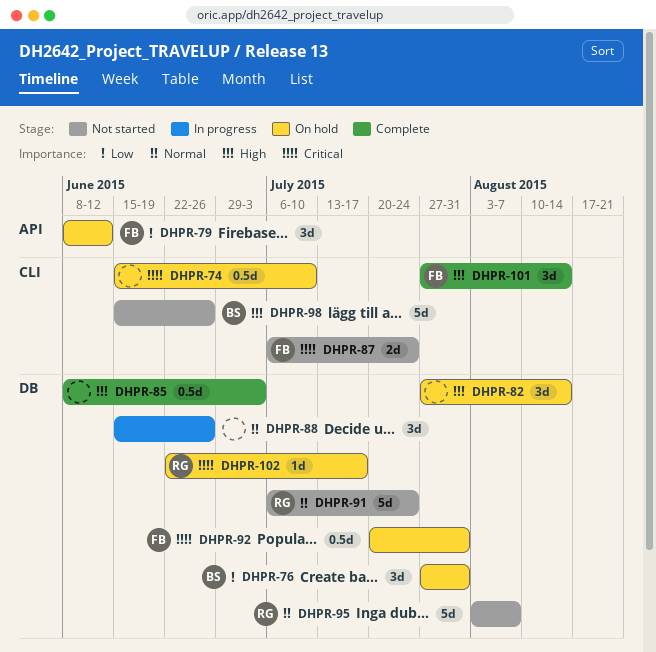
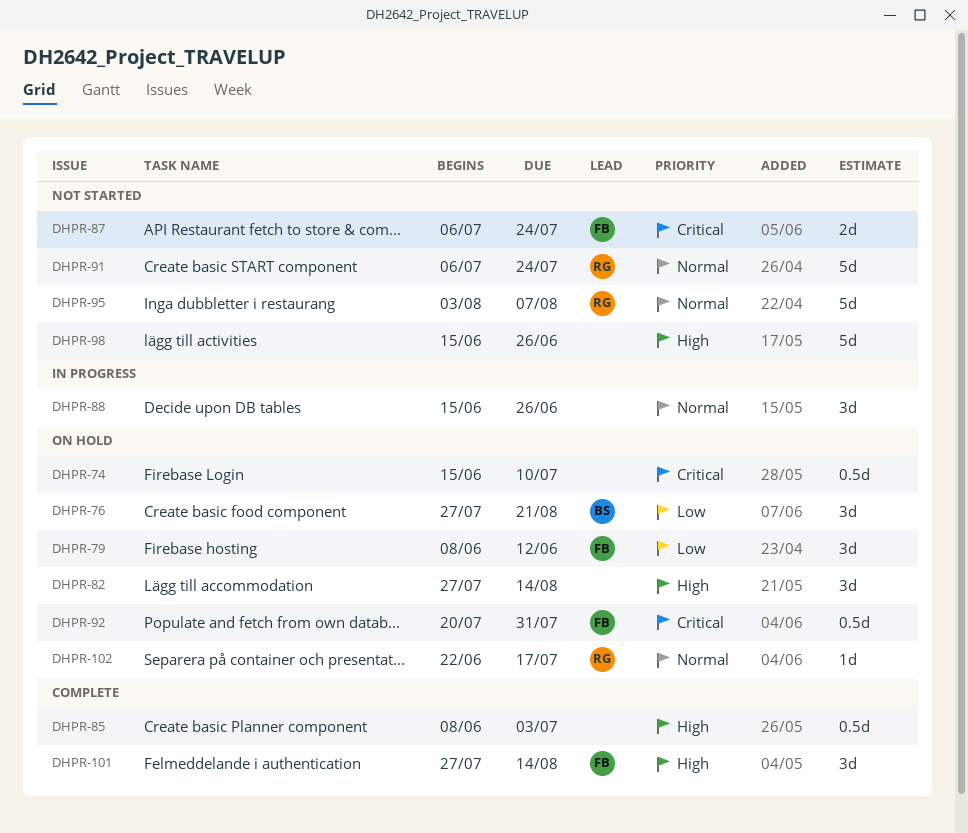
DHPR-76, due: Jul 31 -> Aug 21
DHPR-98, owner: BS -> none
DHPR-102, priority: Critical -> Normal

